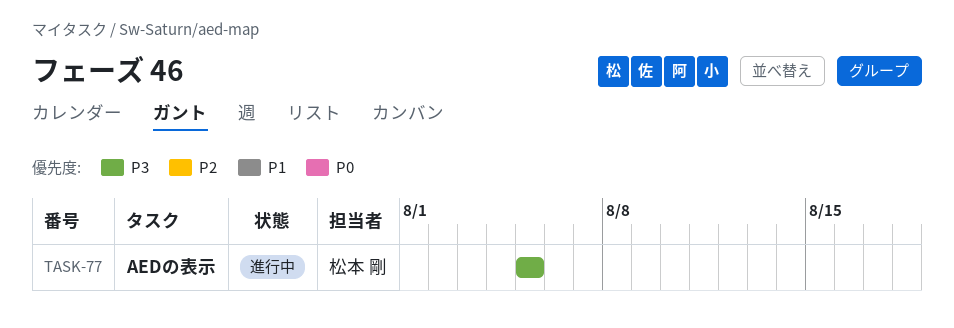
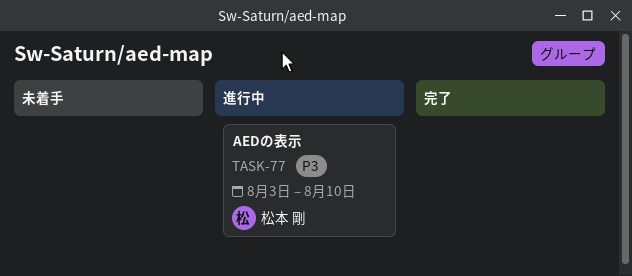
TASK-77, start: Aug 5 -> Aug 3
TASK-77, due: Aug 5 -> Aug 10

